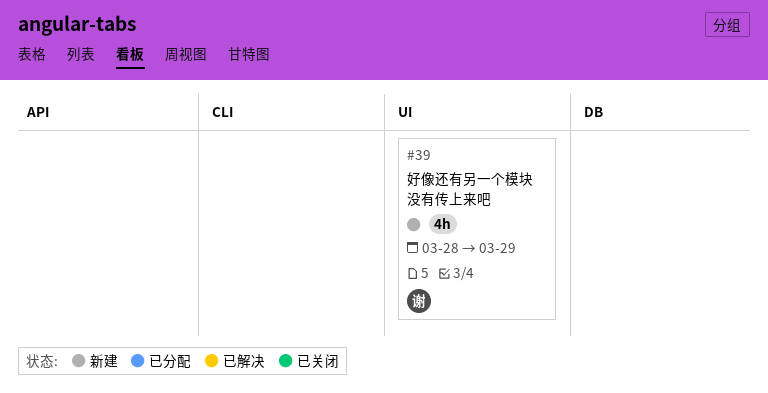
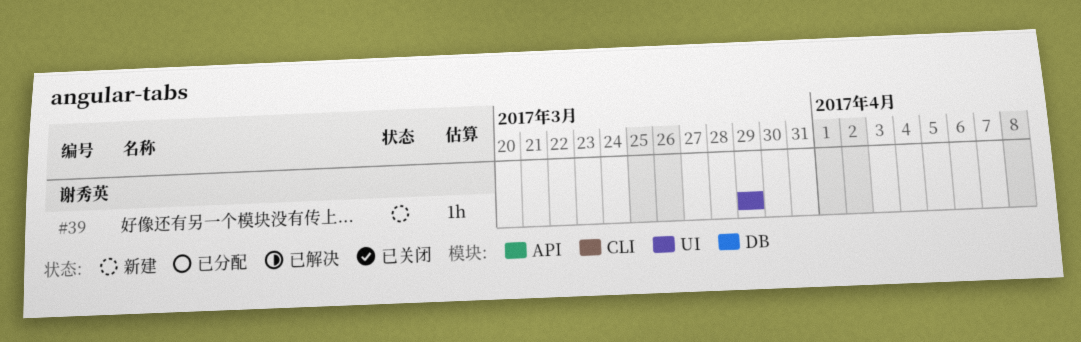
#39, estimate: 4h -> 1h
#39, start: Mar 28 -> Mar 29

